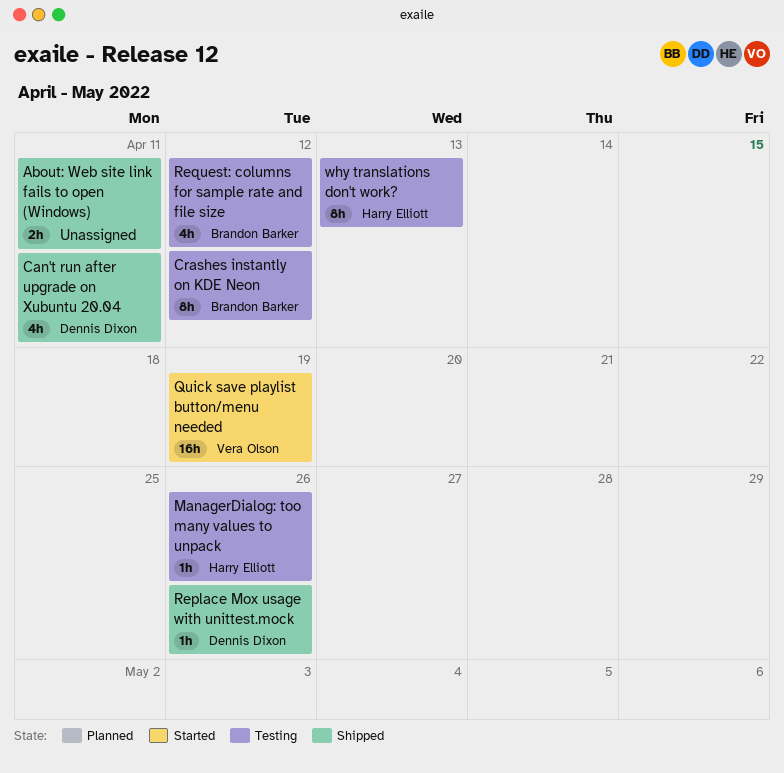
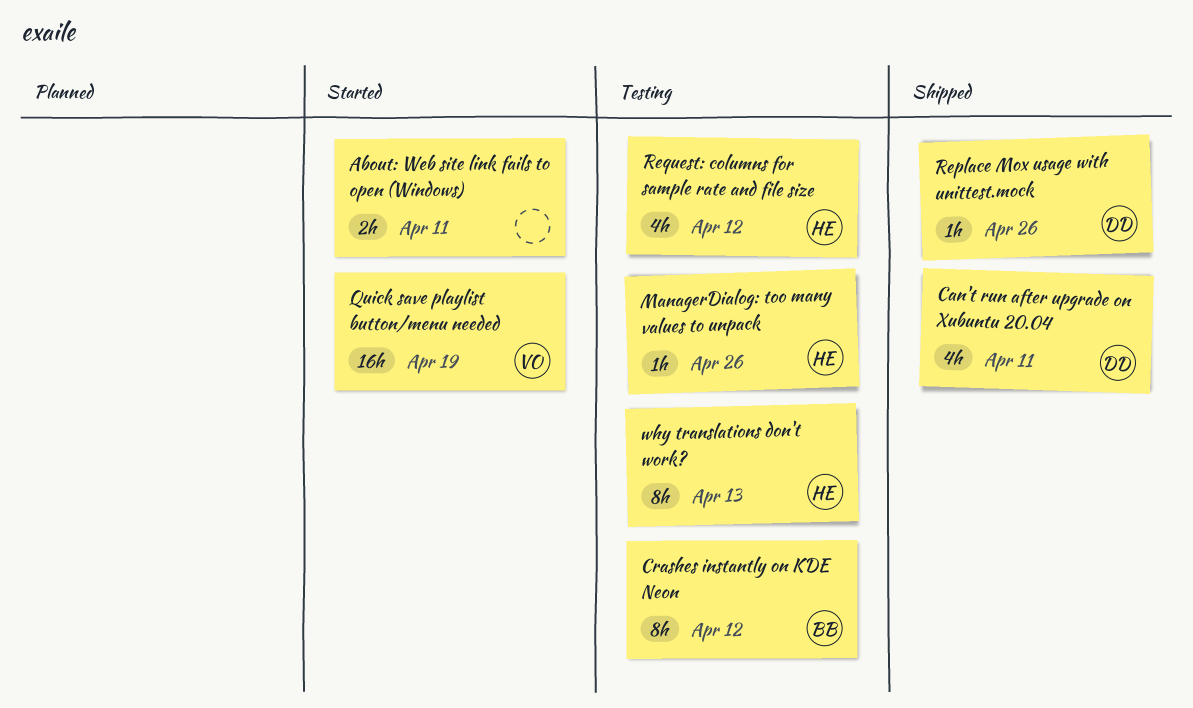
About: Web site link fails to open (Windows), status: Shipped -> Started
Request: columns for sample rate and file size, owner: Brandon Barker -> Harry Elliott

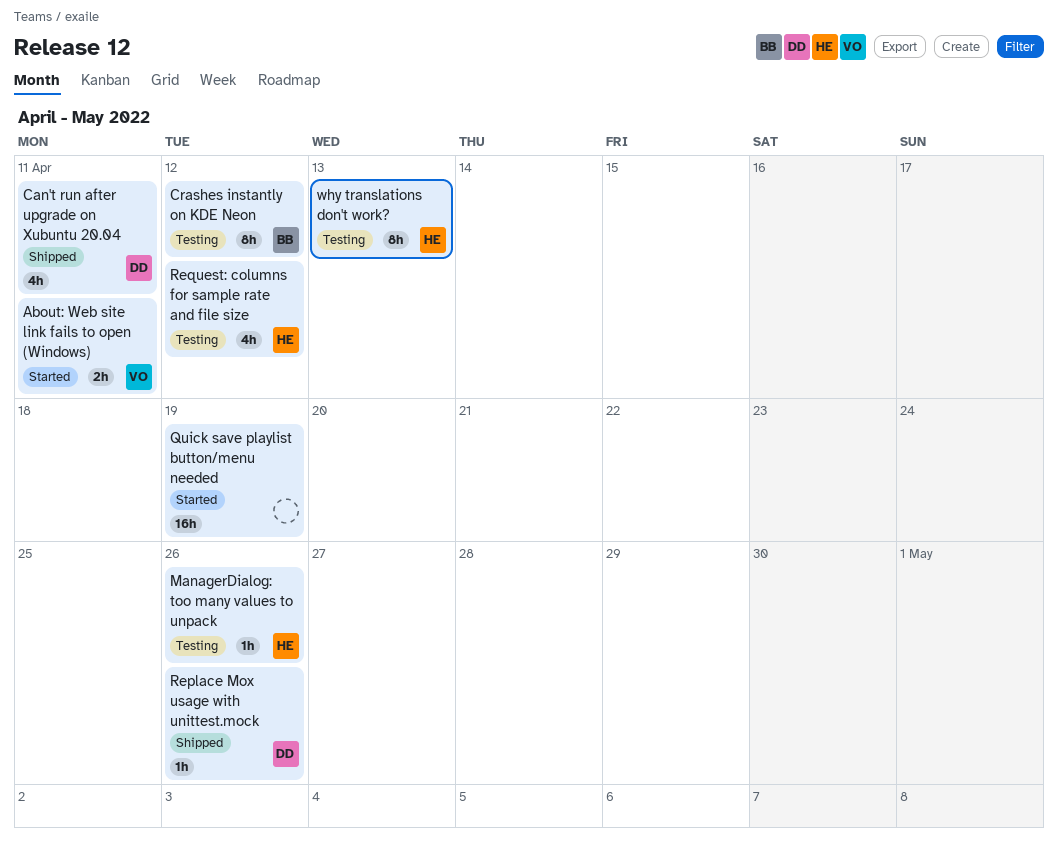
About: Web site link fails to open (Windows), owner: none -> VO
Quick save playlist button/menu needed, owner: VO -> none

